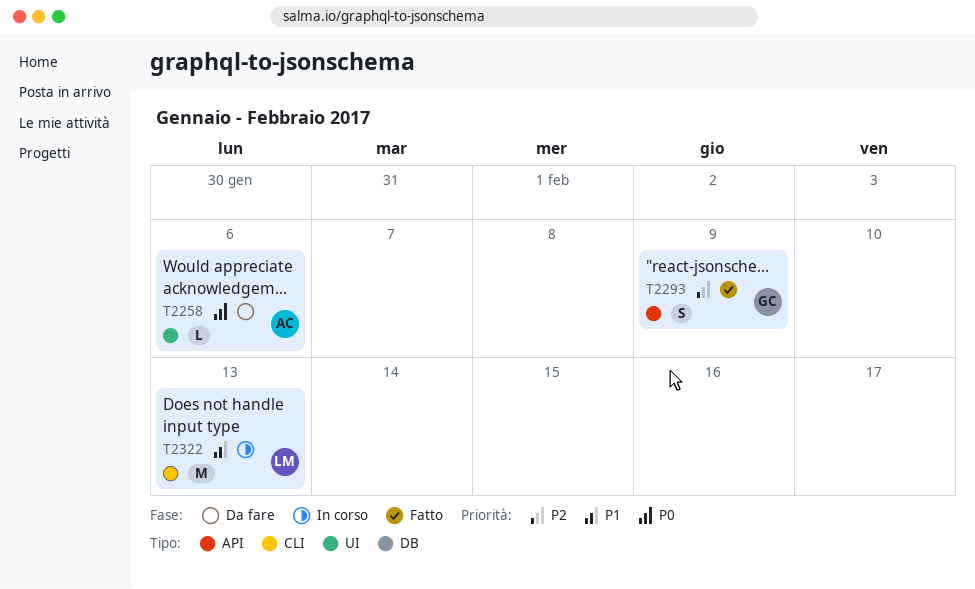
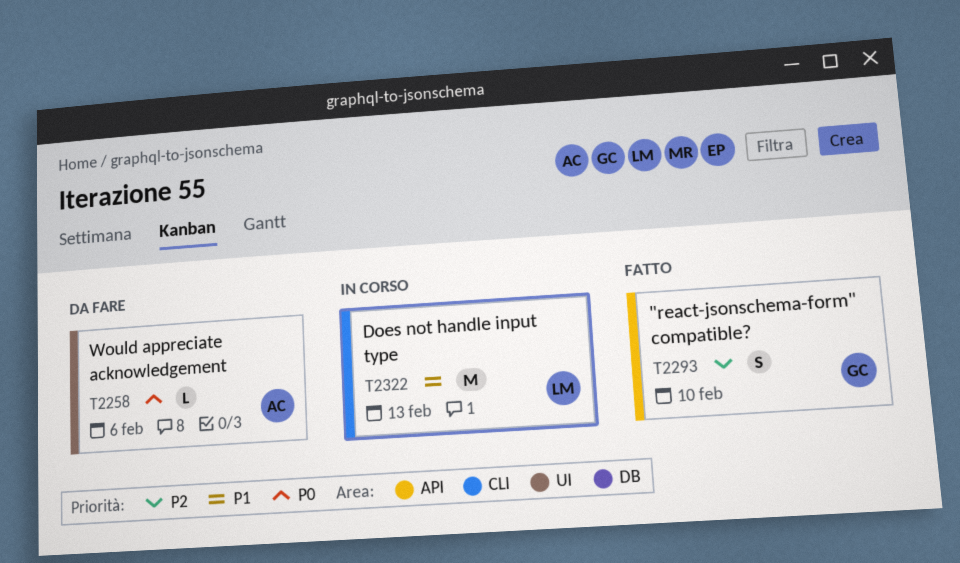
T2293, due: Feb 9 -> Feb 10

